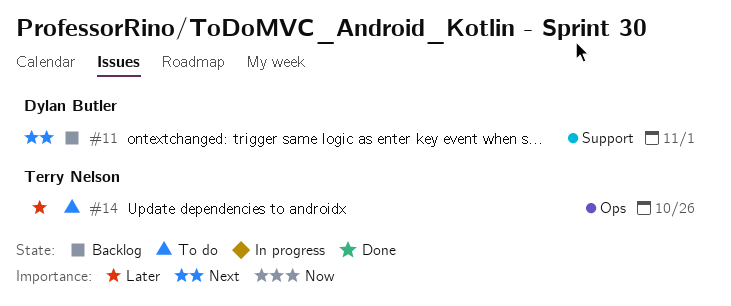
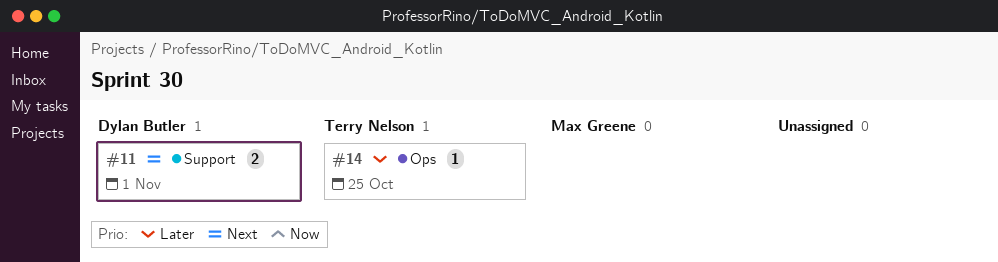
#14, due: Oct 26 -> Oct 25

